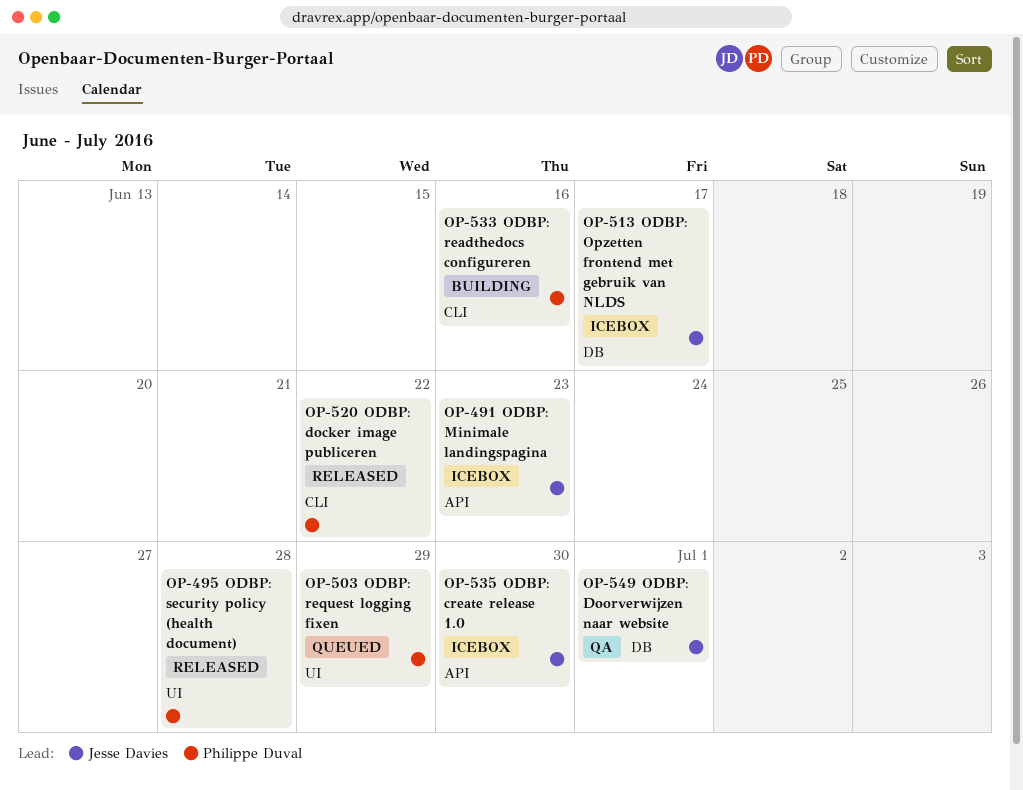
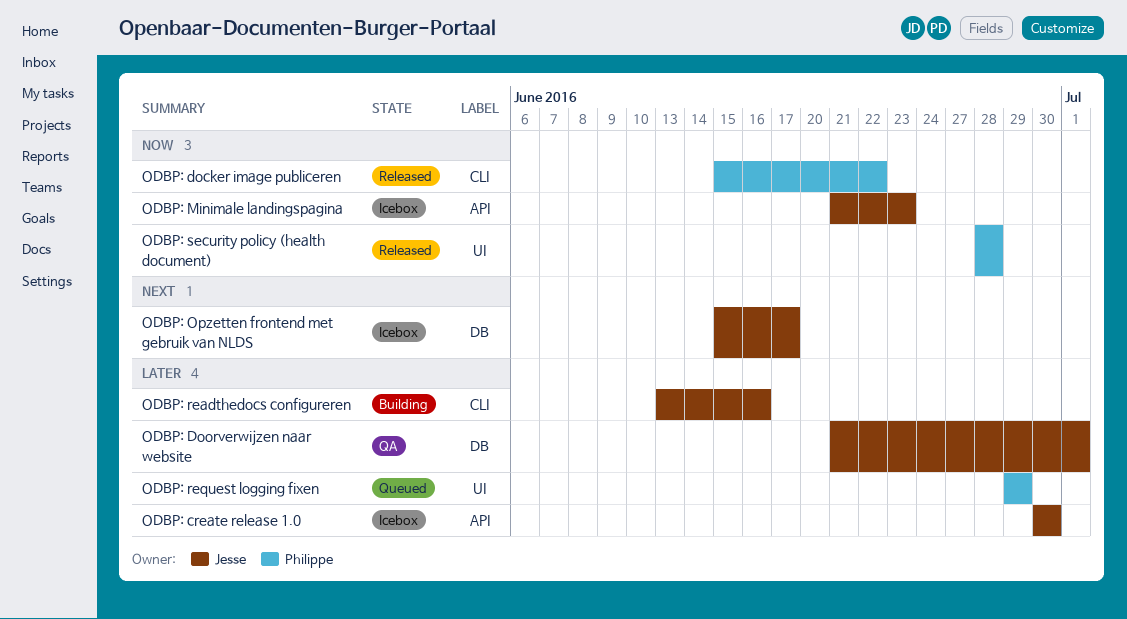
ODBP: readthedocs configureren, owner: Philippe Duval -> Jesse Davies

